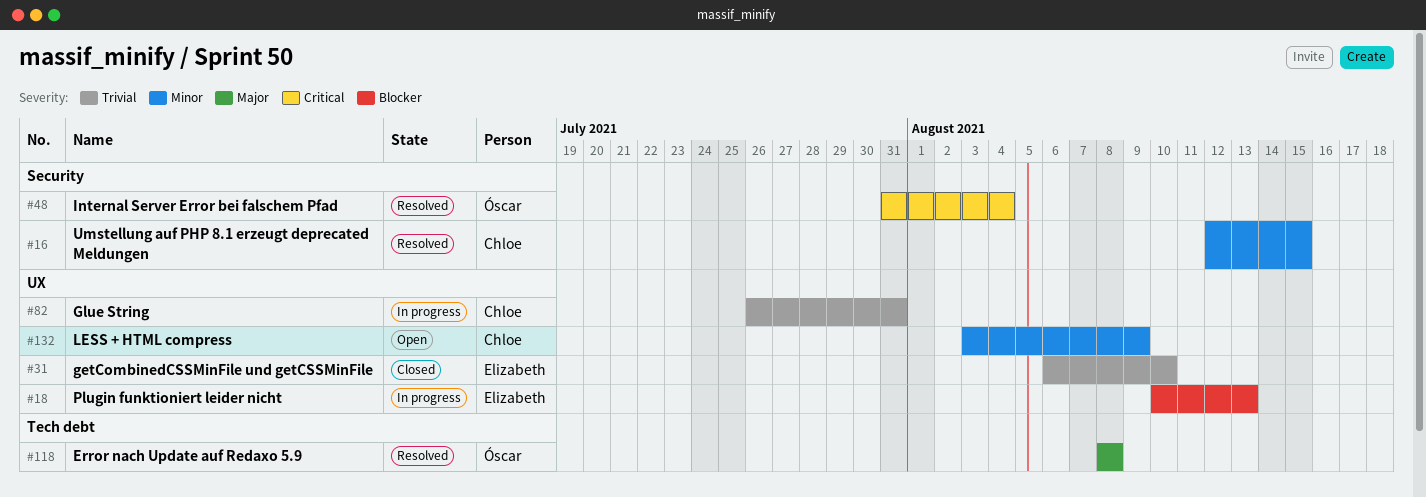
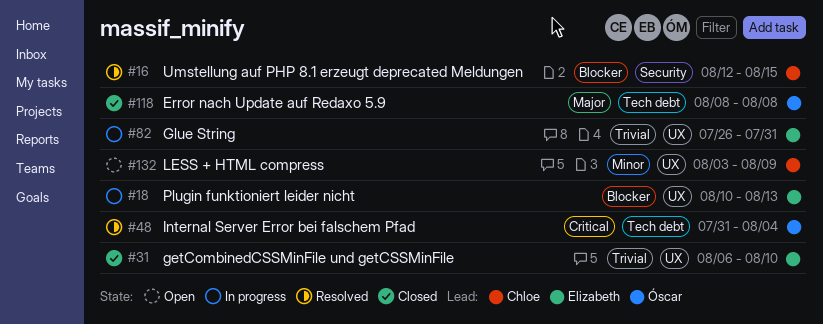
#16, priority: Minor -> Blocker
#48, label: Security -> Tech debt
#82, owner: Chloe -> Elizabeth
#118, status: Resolved -> Closed

